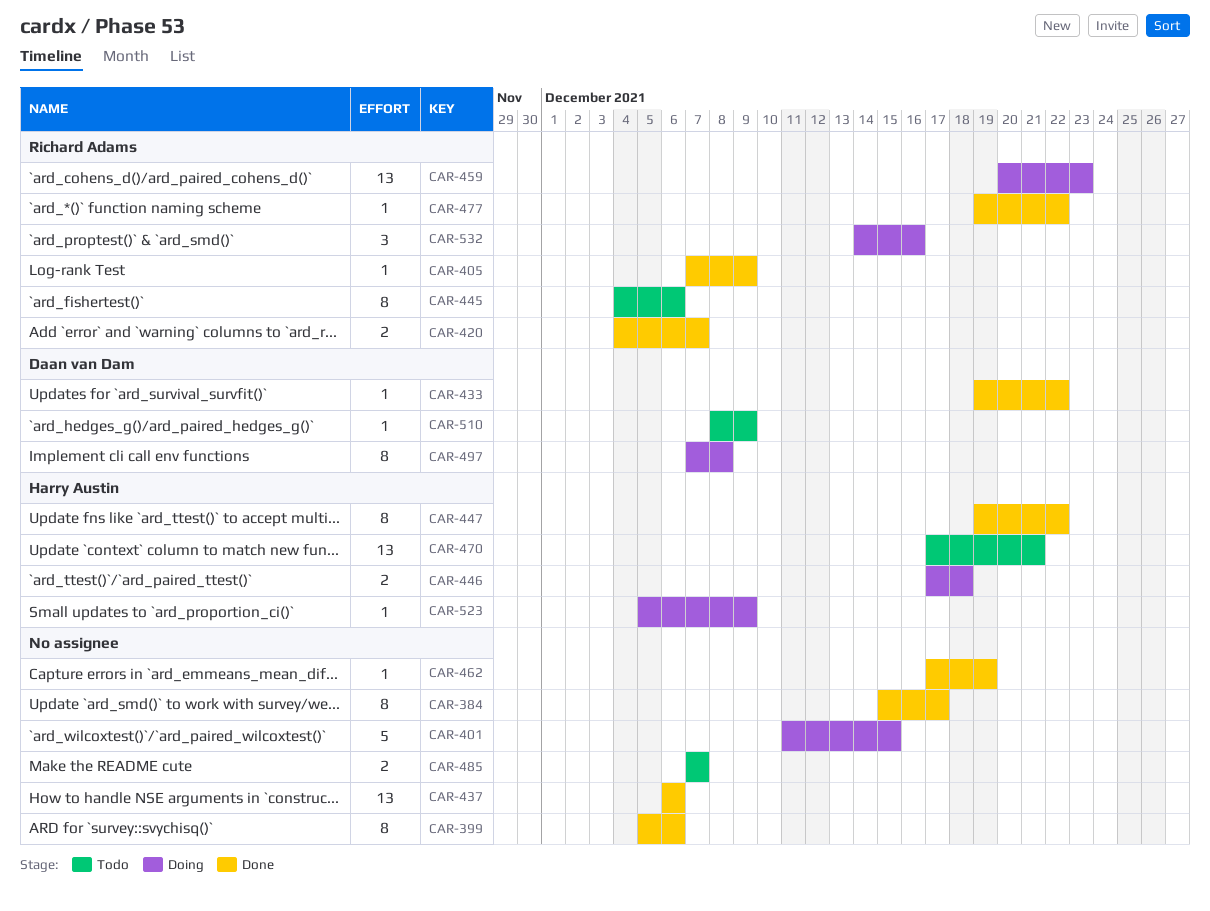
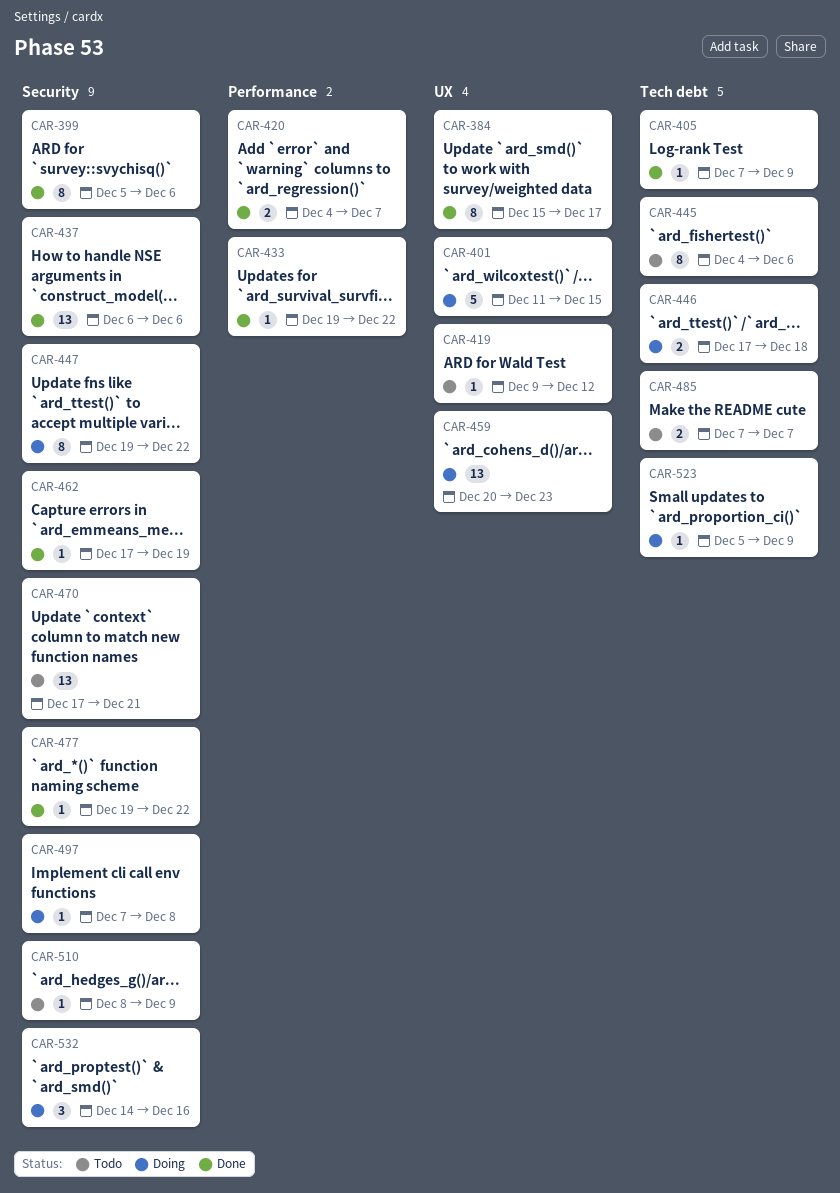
CAR-419: none -> present
CAR-447, status: Done -> Doing
CAR-497, estimate: 8 -> 1

